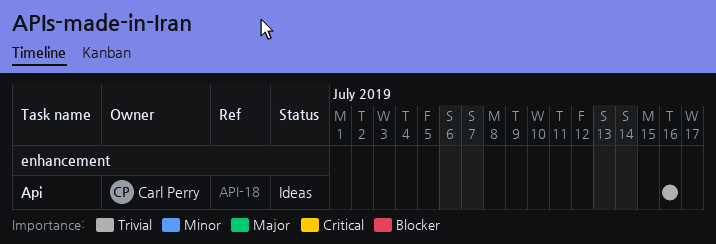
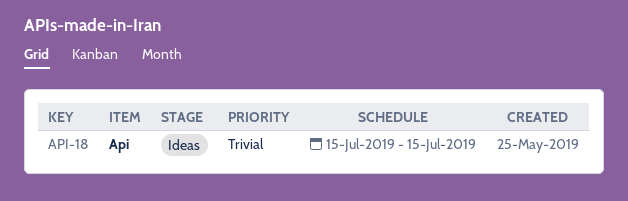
API-18, start: Jul 16 -> Jul 15
API-18, due: Jul 16 -> Jul 15

